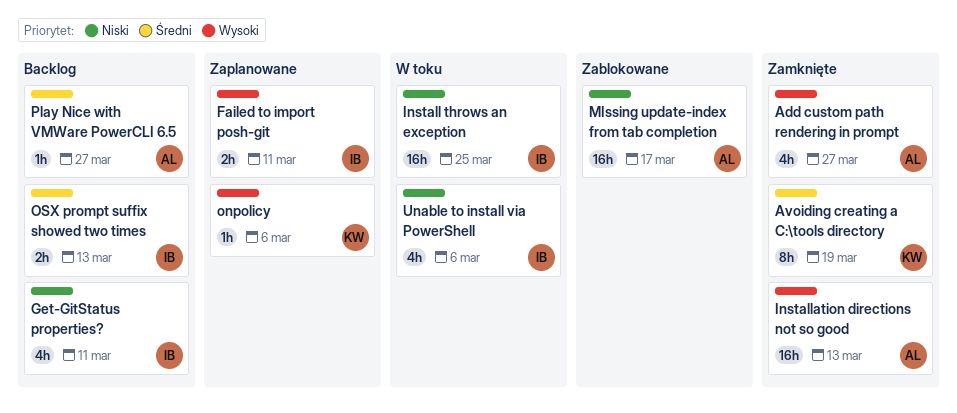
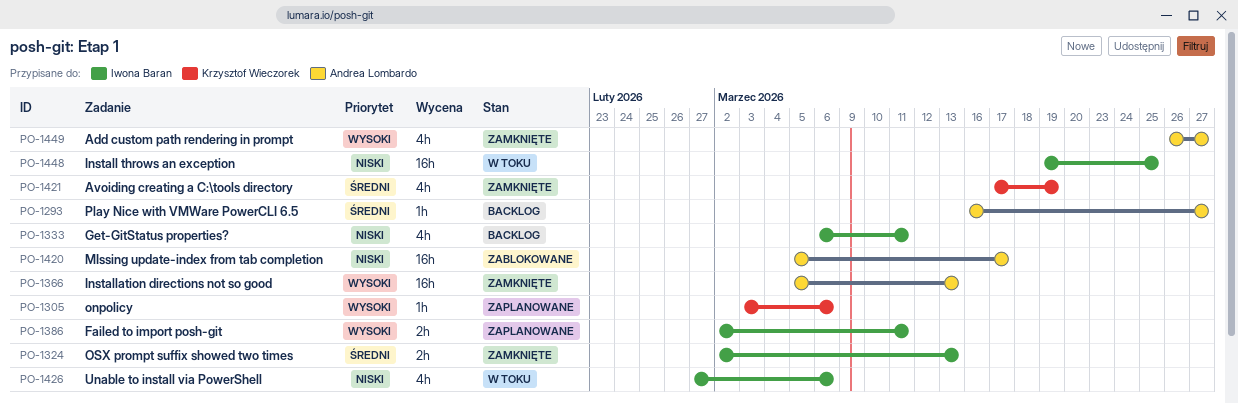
Avoiding creating a C:\tools directory, estimate: 8h -> 4h
OSX prompt suffix showed two times, status: Backlog -> Zamknięte

